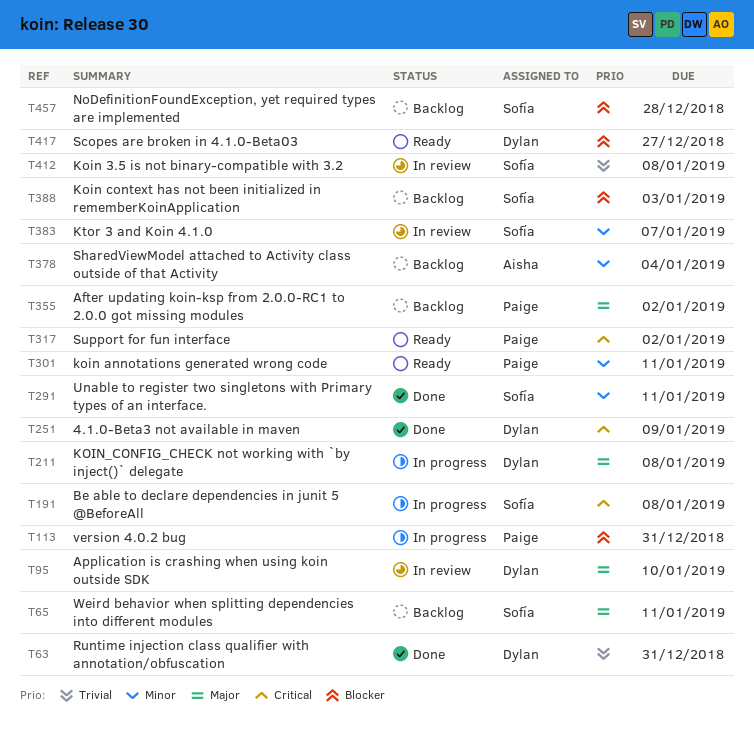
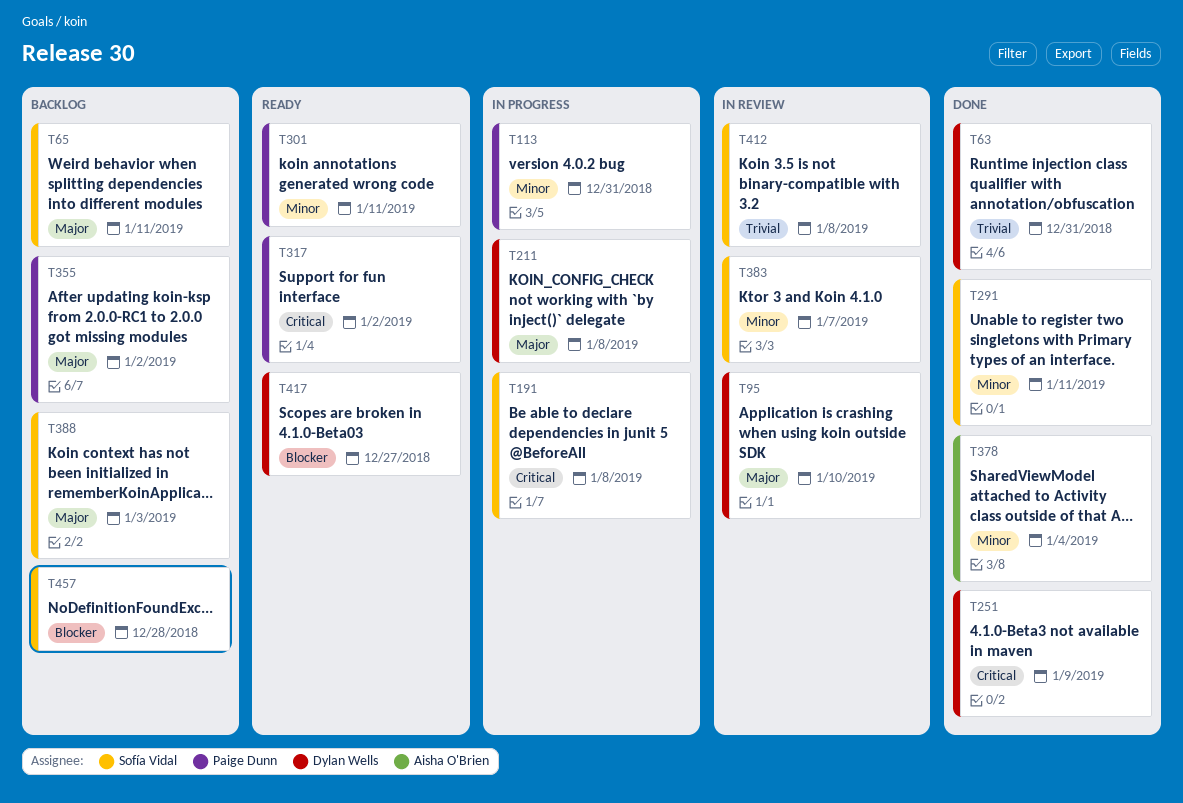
T113, priority: Blocker -> Minor
T378, status: Backlog -> Done
T388, priority: Blocker -> Major

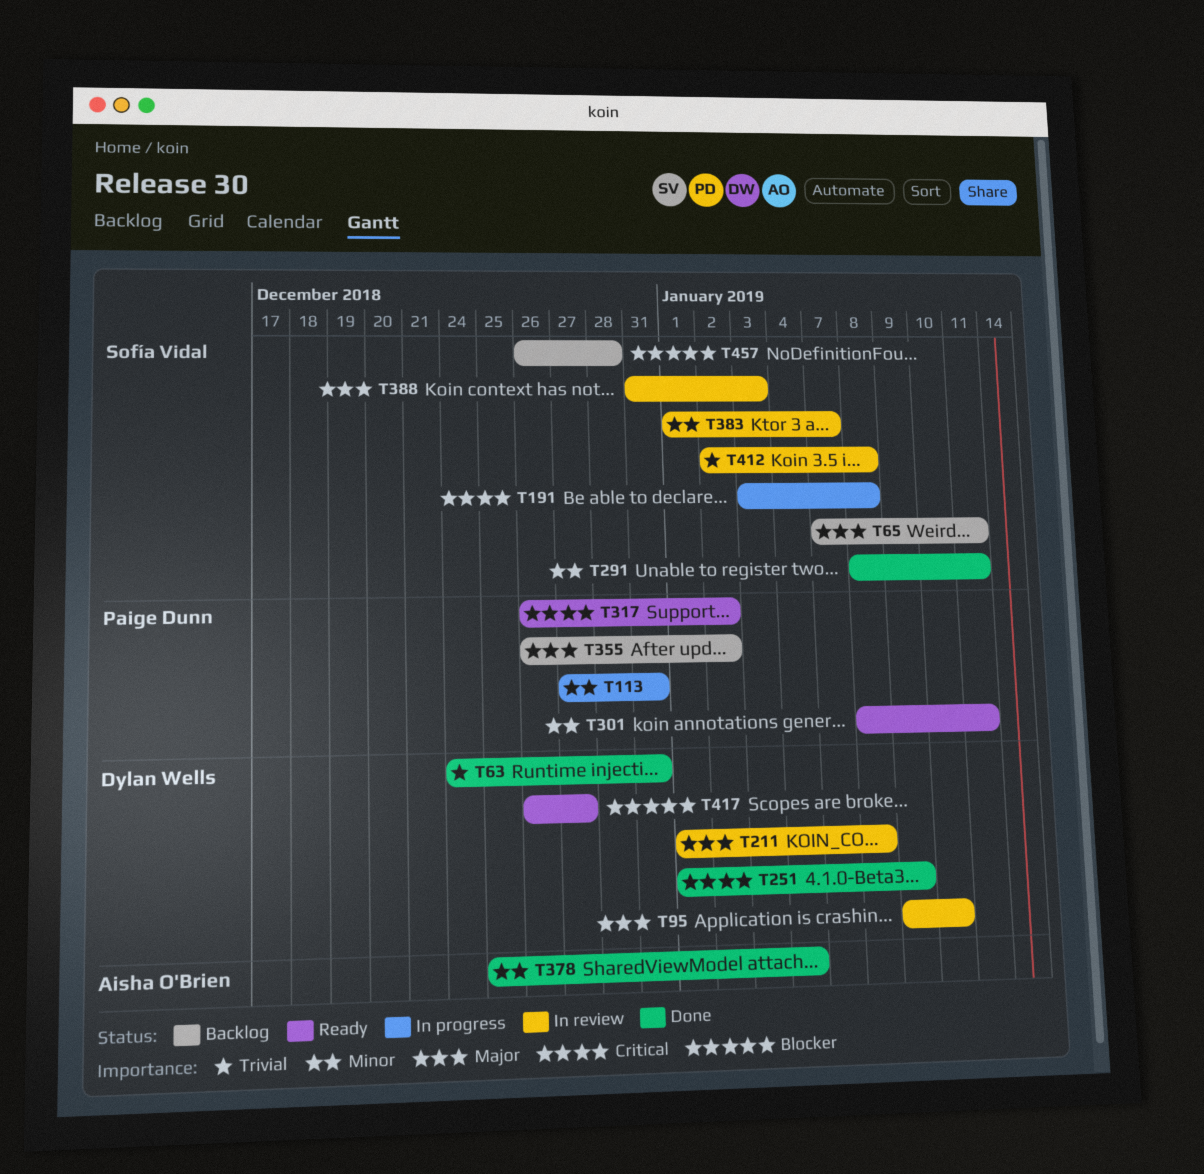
T211, status: In progress -> In review
T388, status: Backlog -> In review

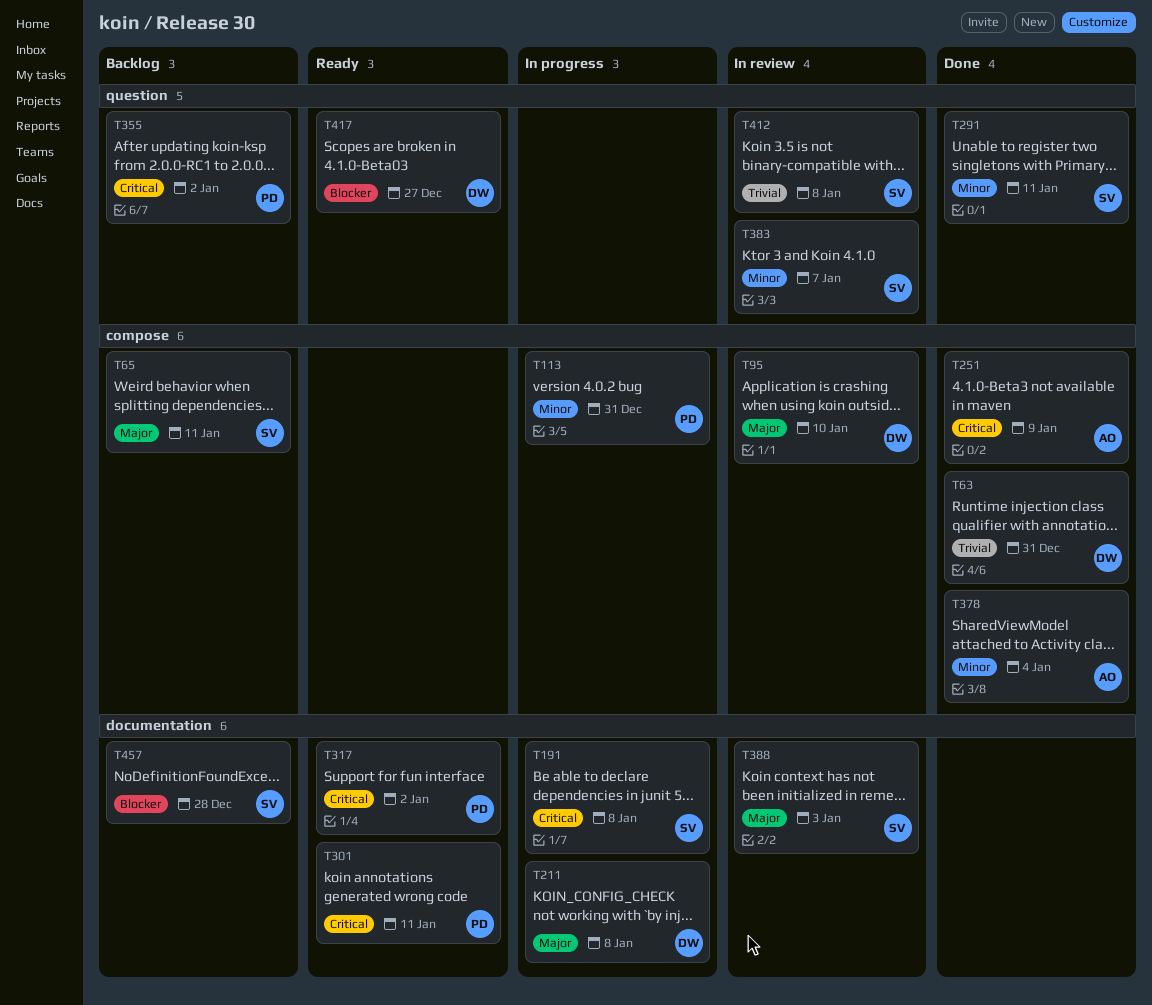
T211, status: In review -> In progress
T251, owner: Dylan Wells -> Aisha O'Brien
T301, priority: Minor -> Critical
T355, priority: Major -> Critical

